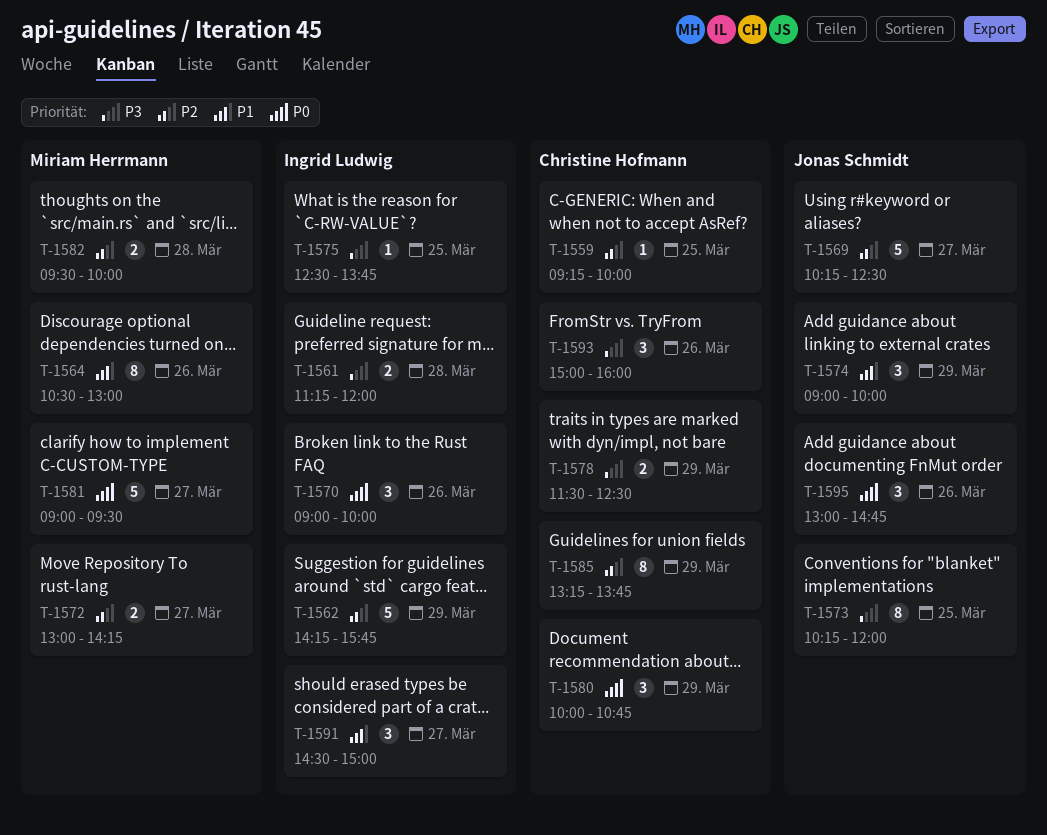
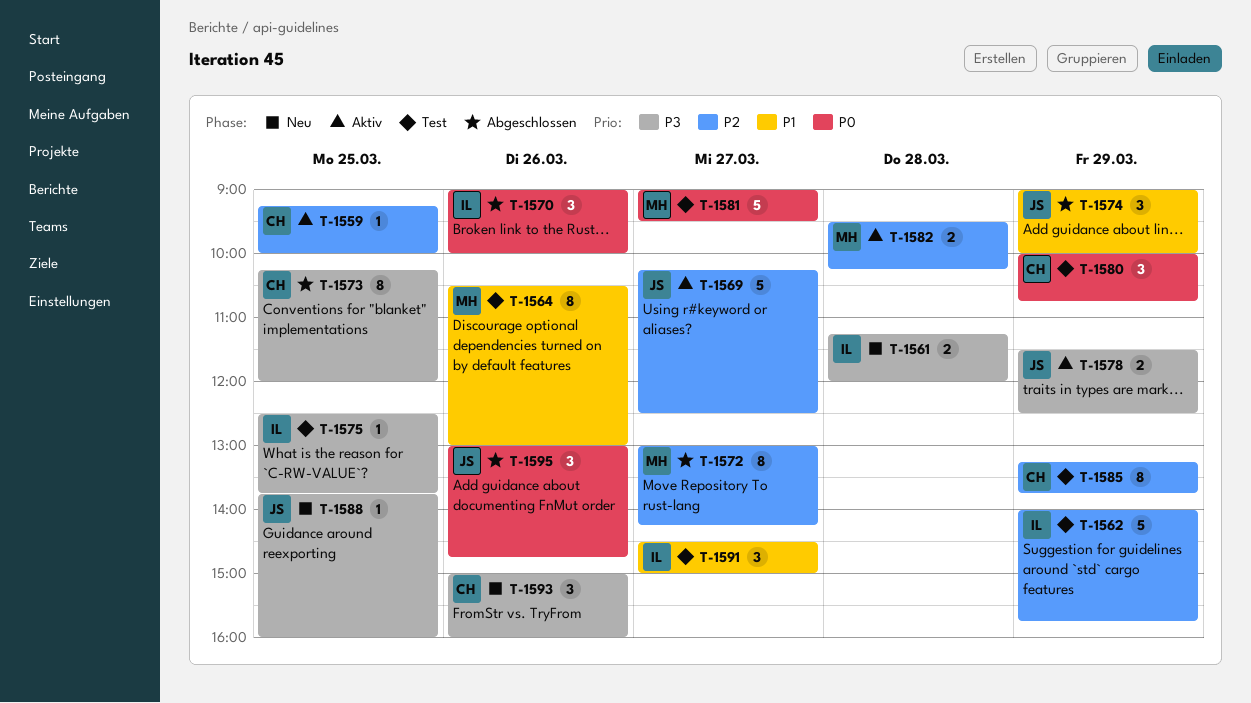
T-1562, begins: 14:15 -> 14:00
T-1572, estimate: 2 -> 8
T-1573, owner: Jonas Schmidt -> Christine Hofmann
T-1578, owner: Christine Hofmann -> Jonas Schmidt
T-1582, ends: 10:00 -> 10:15
T-1588: none -> present

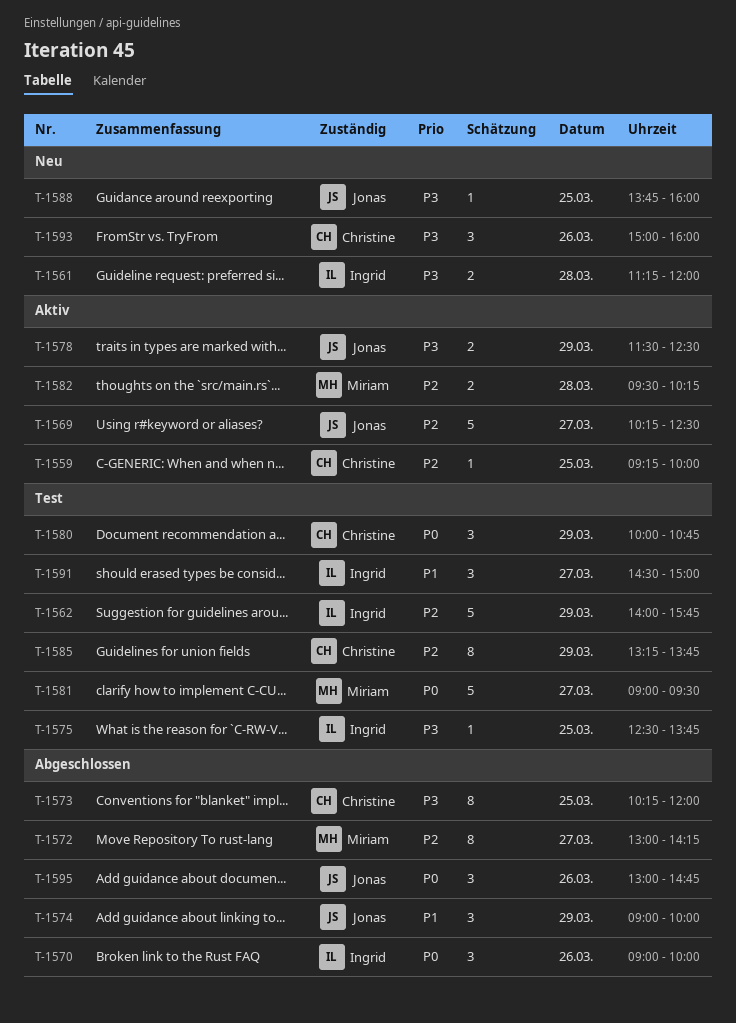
T-1564: present -> none

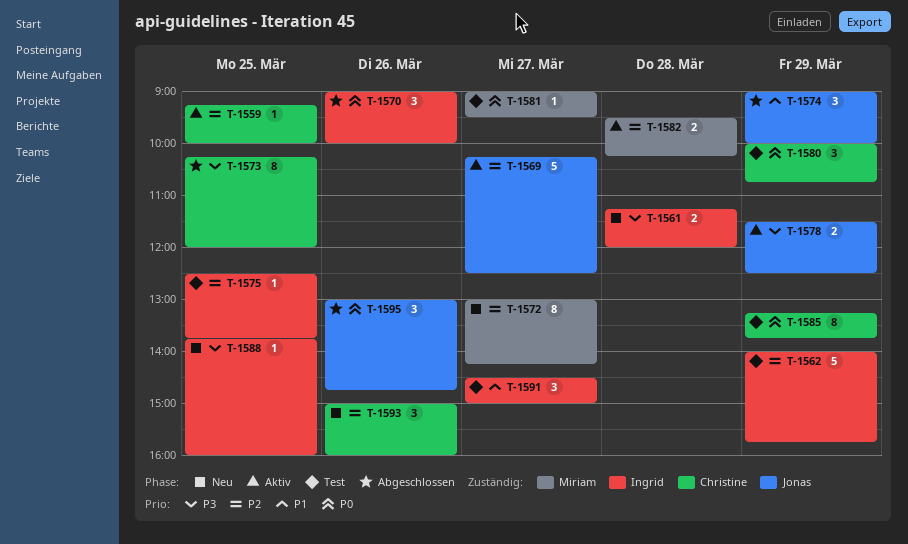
T-1572, status: Abgeschlossen -> Neu
T-1575, priority: P3 -> P2
T-1581, estimate: 5 -> 1
T-1585, priority: P2 -> P0
T-1588, owner: Jonas -> Ingrid
T-1593, priority: P3 -> P2

